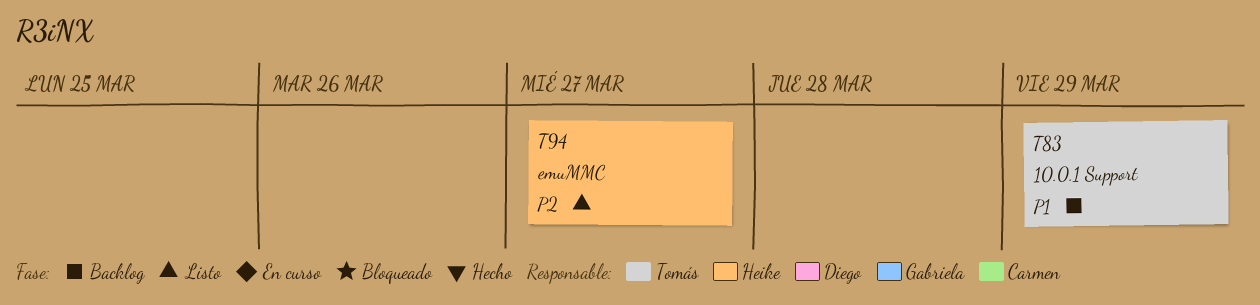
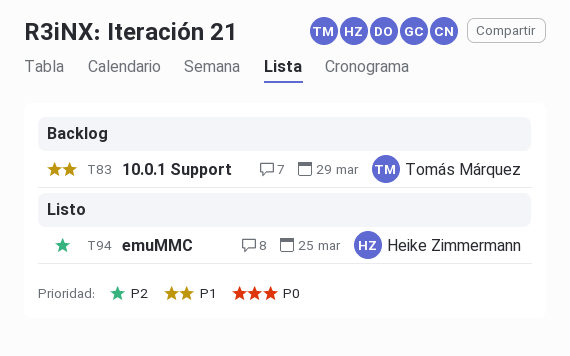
T94, due: Mar 27 -> Mar 25

